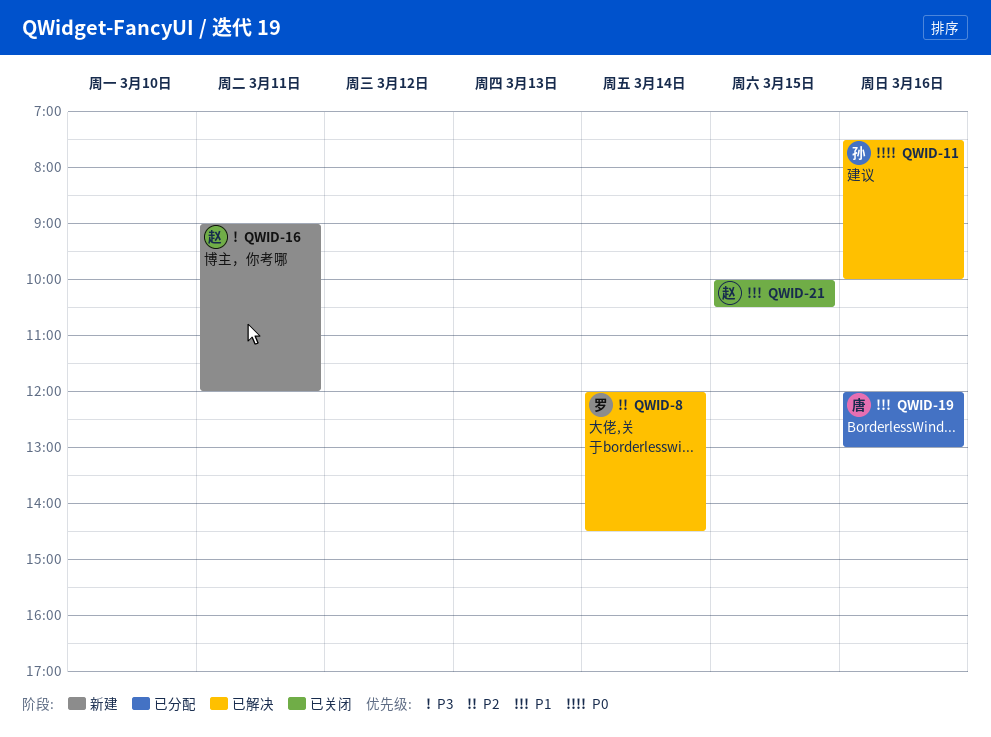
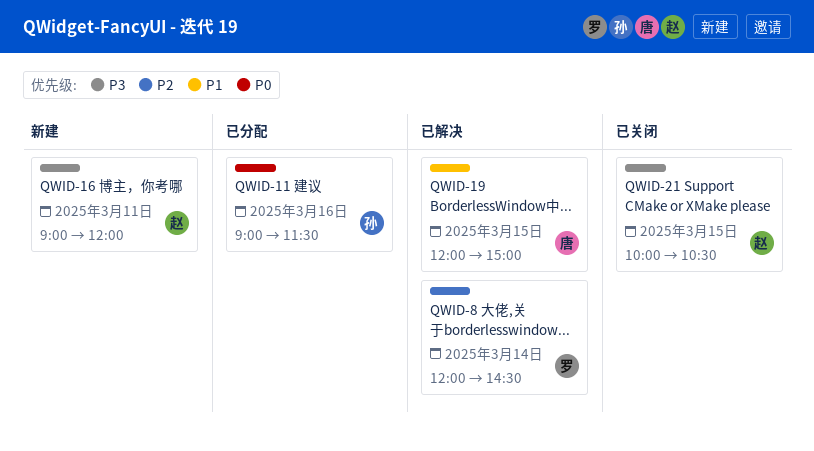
QWID-11, status: 已解决 -> 已分配
QWID-11, begins: 07:30 -> 09:00
QWID-11, ends: 10:00 -> 11:30
QWID-19, status: 已分配 -> 已解决
QWID-19, day: Mar 16 -> Mar 15
QWID-19, ends: 13:00 -> 15:00
QWID-21, priority: P1 -> P3

